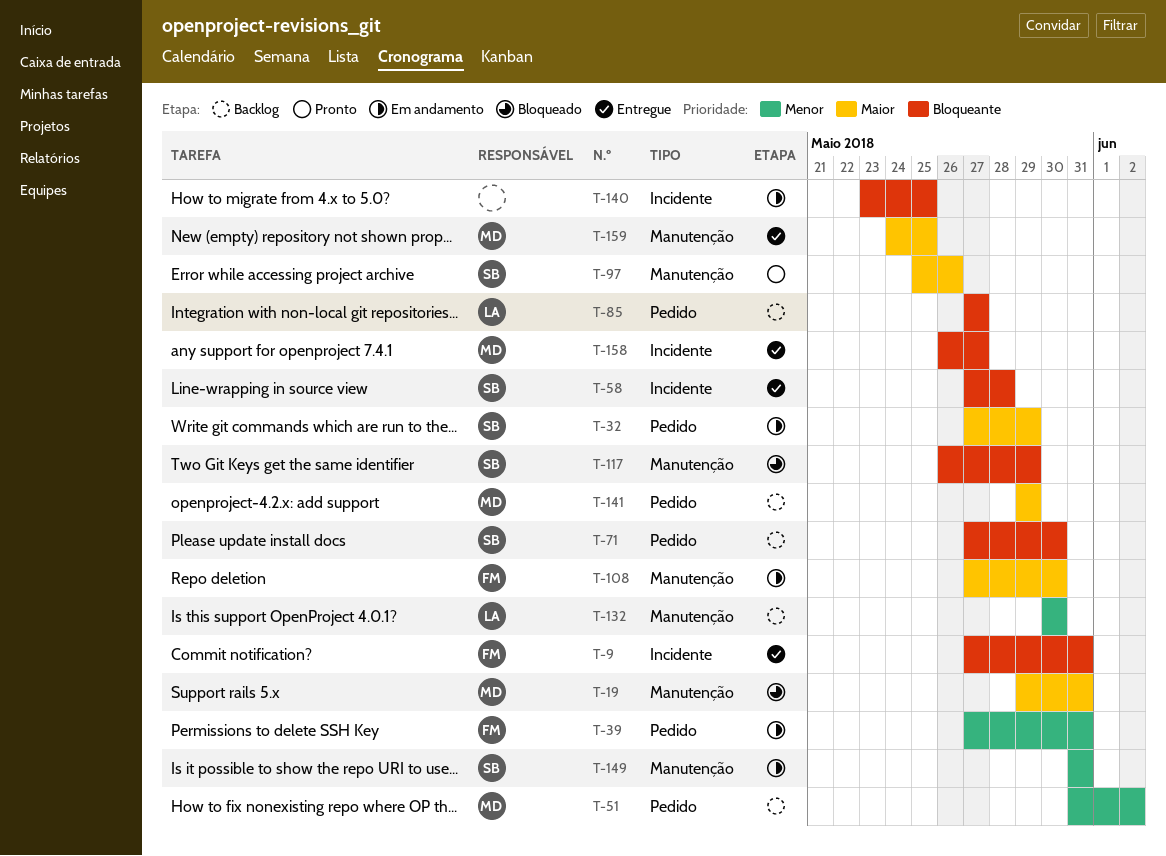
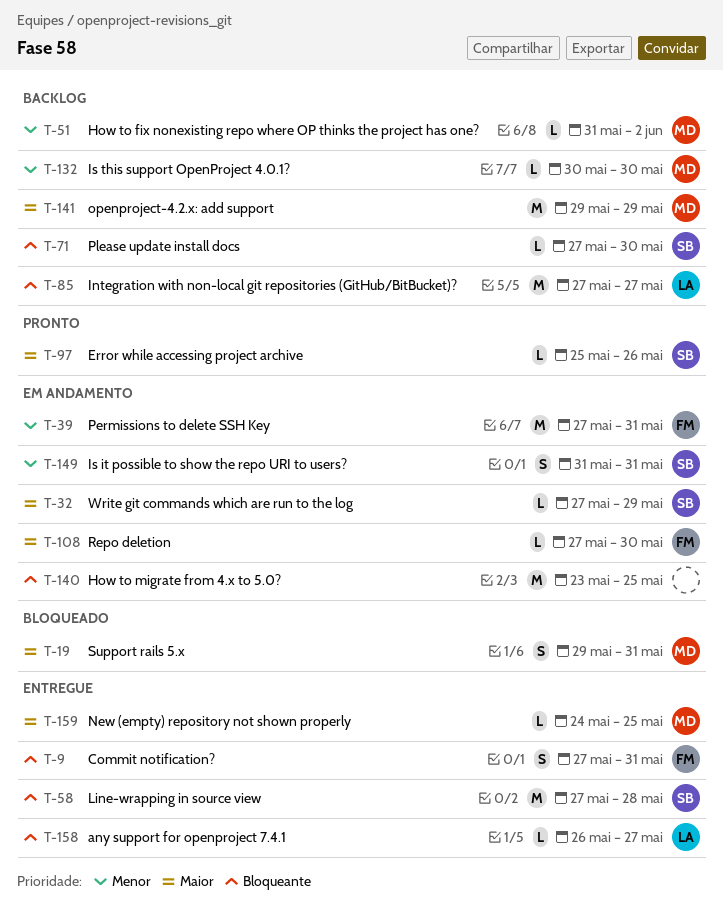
T-117: present -> none
T-132, owner: LA -> MD
T-158, owner: MD -> LA

